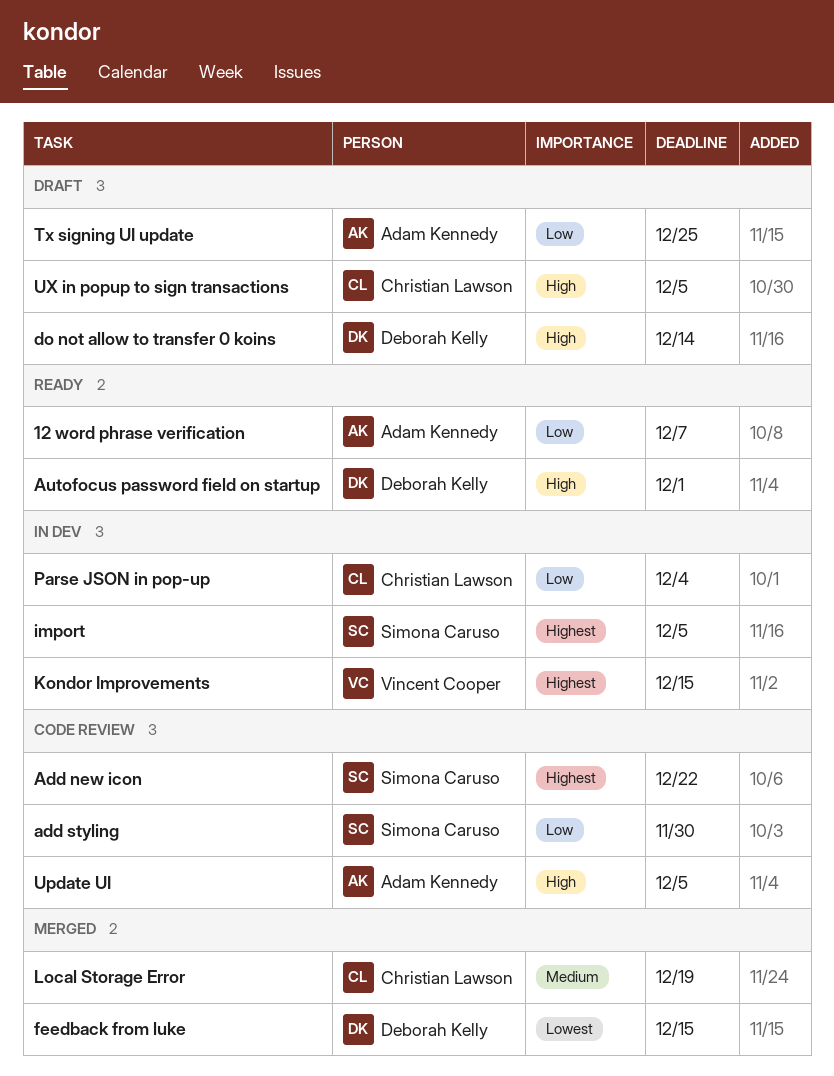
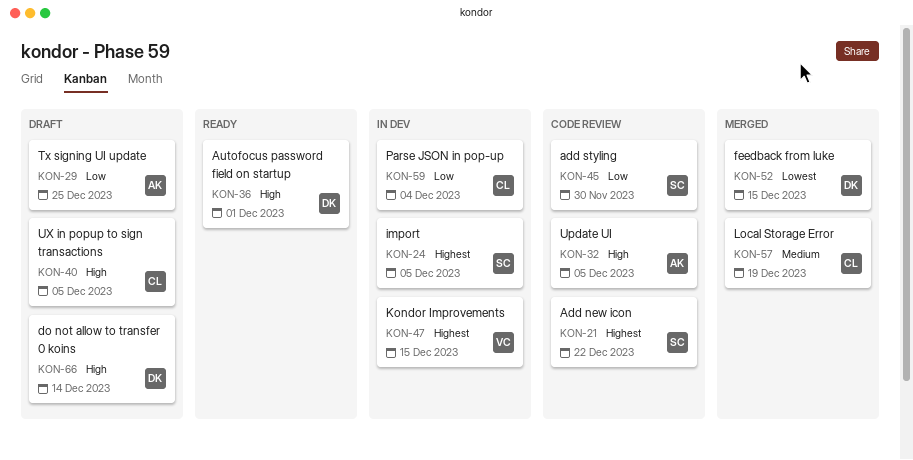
12 word phrase verification: present -> none

